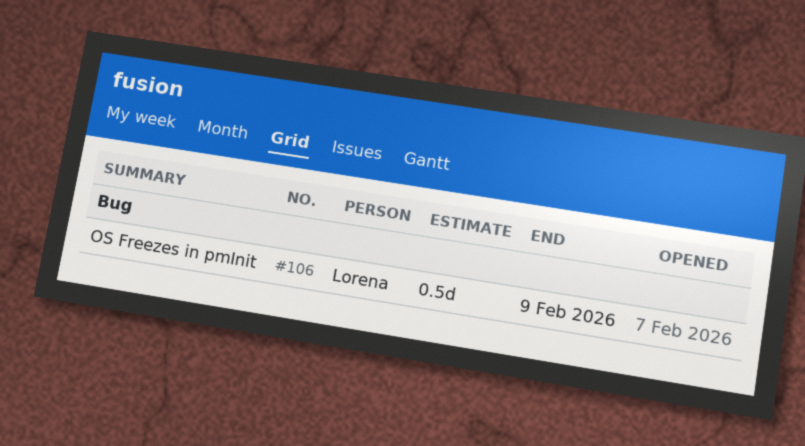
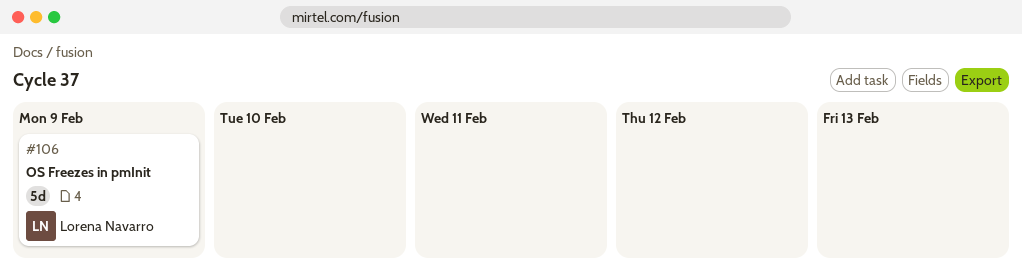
#106, estimate: 0.5d -> 5d

